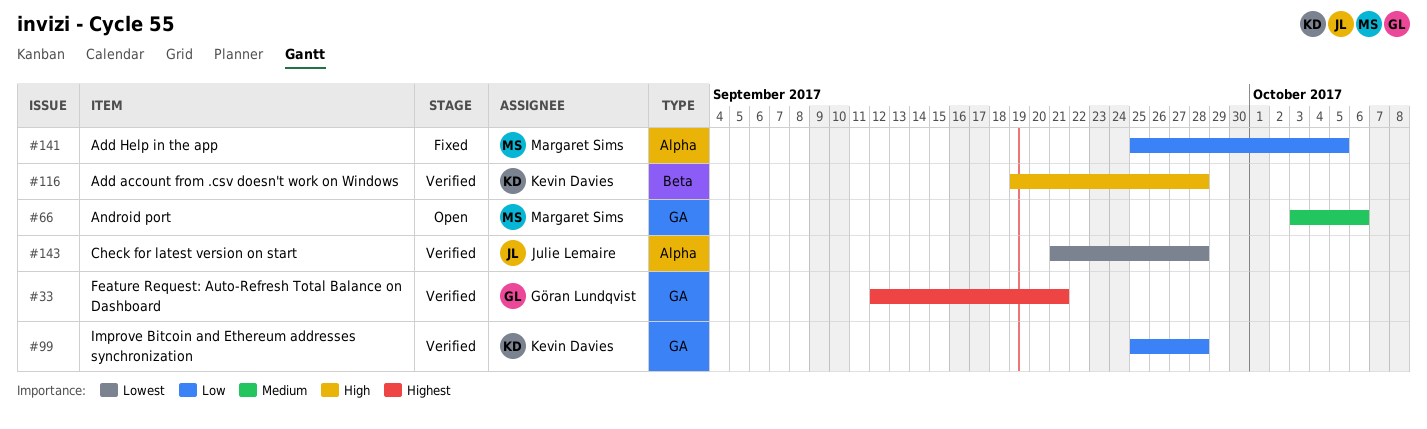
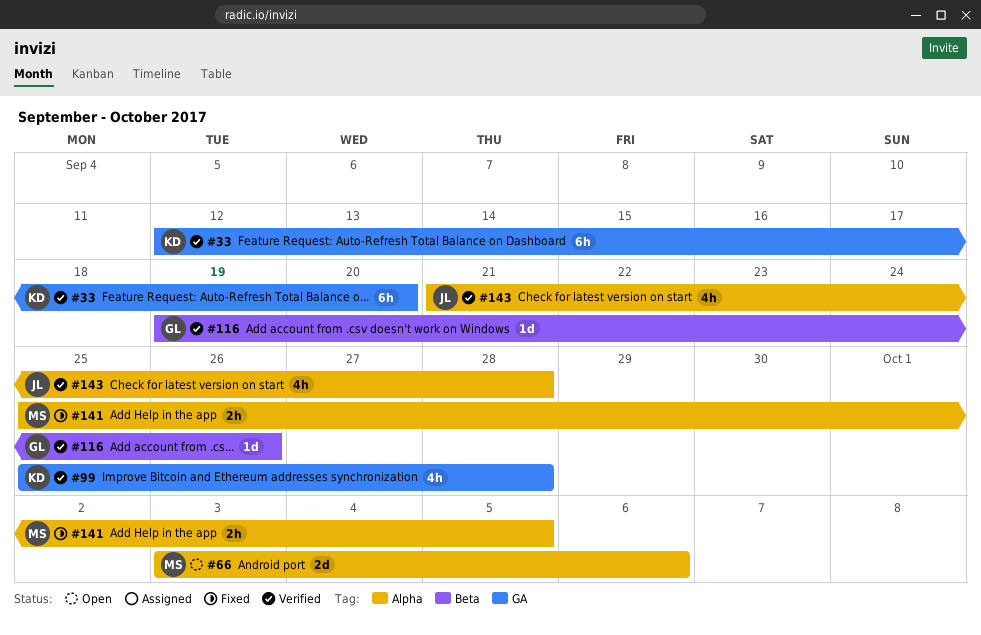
#33, owner: Göran Lundqvist -> Kevin Davies
#33, due: Sep 21 -> Sep 20
#66, label: GA -> Alpha
#116, owner: Kevin Davies -> Göran Lundqvist
#116, due: Sep 28 -> Sep 26

